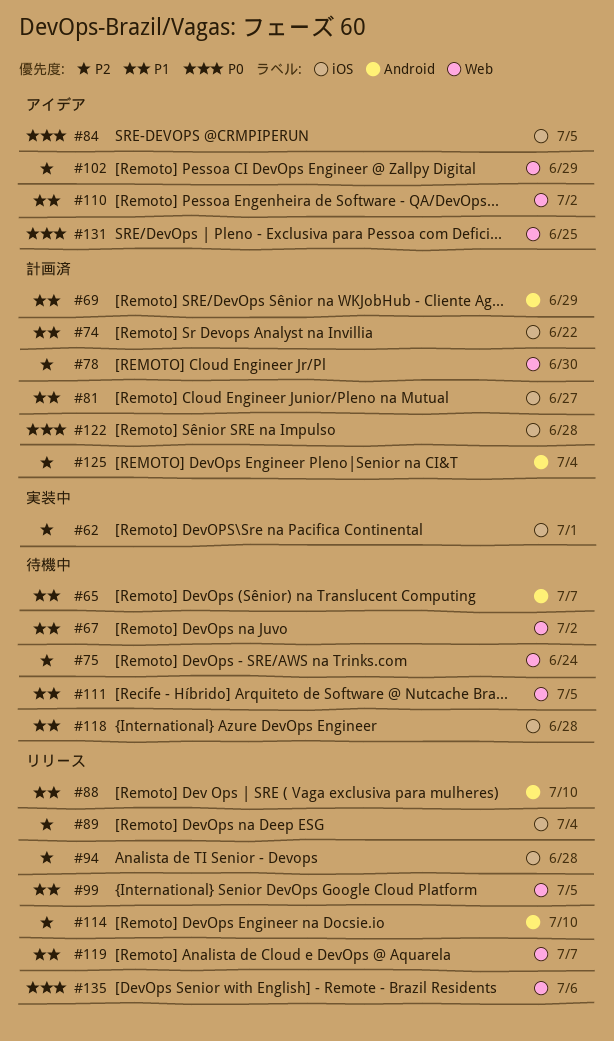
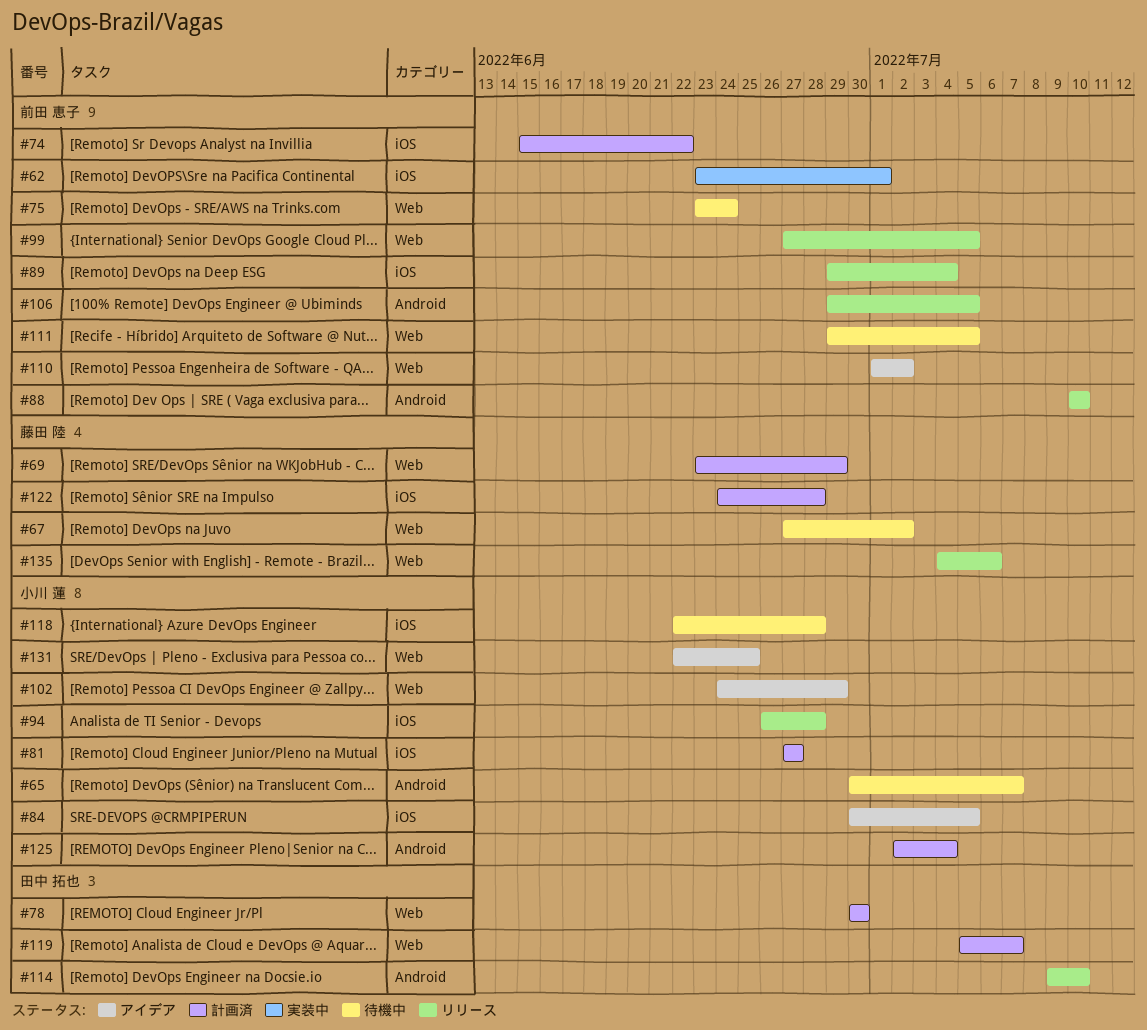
#69, label: Android -> Web
#106: none -> present
#119, status: リリース -> 計画済

